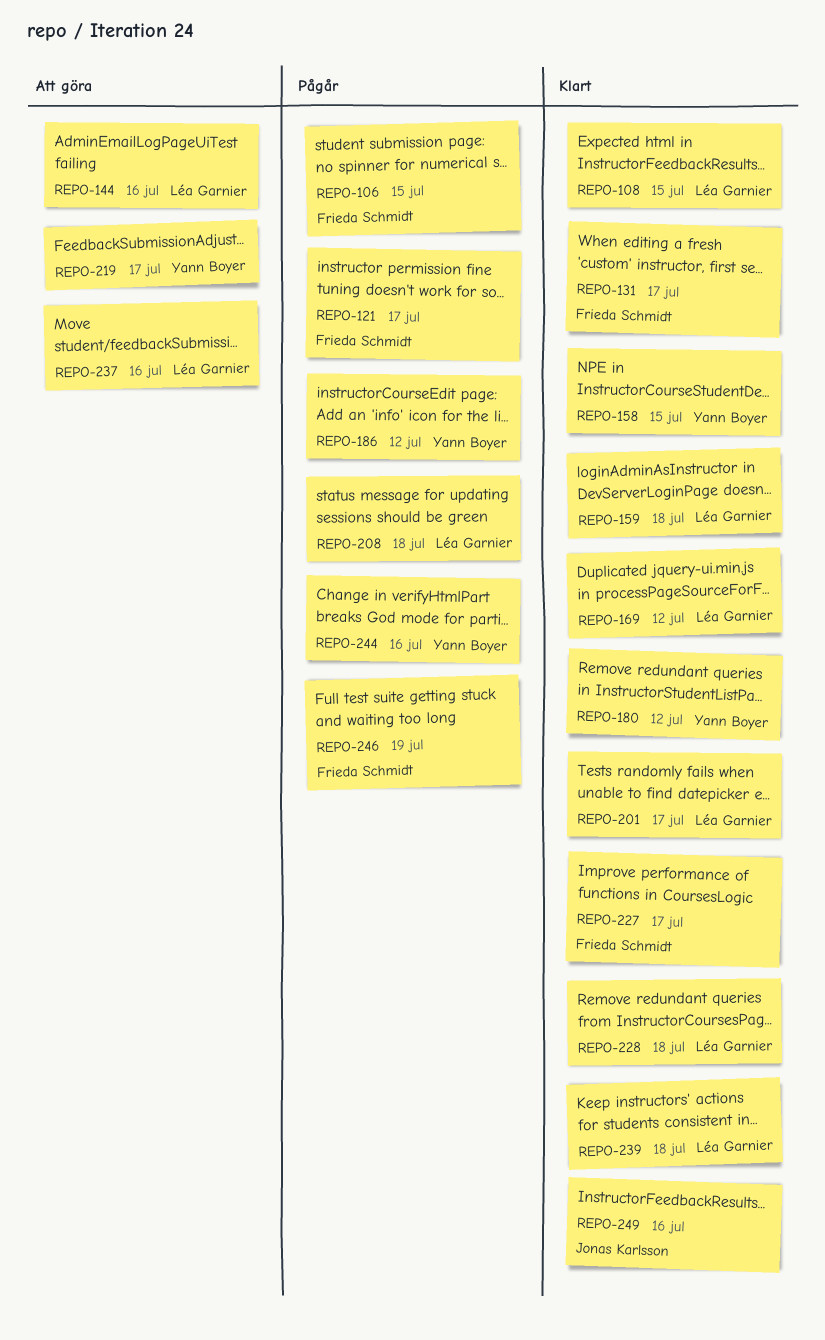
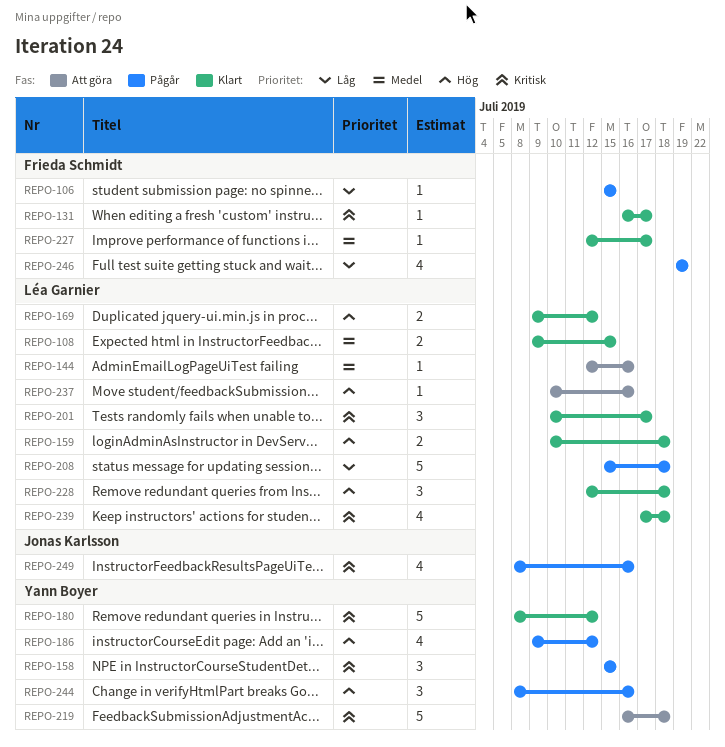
REPO-121: present -> none
REPO-158, status: Klart -> Pågår
REPO-219, due: Jul 17 -> Jul 18
REPO-249, status: Klart -> Pågår

